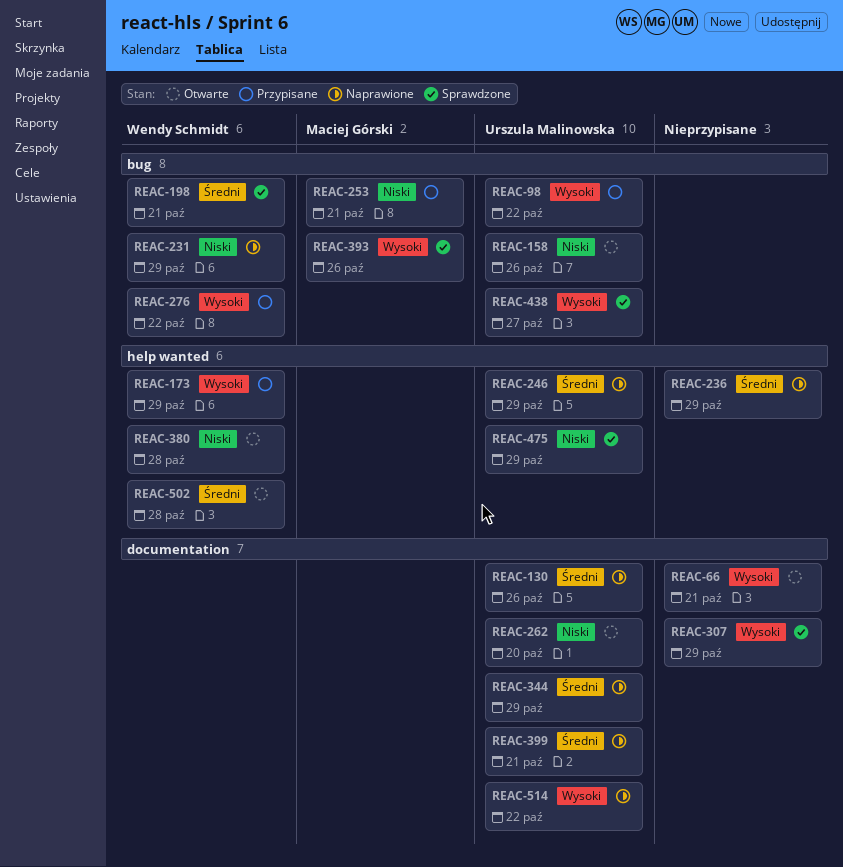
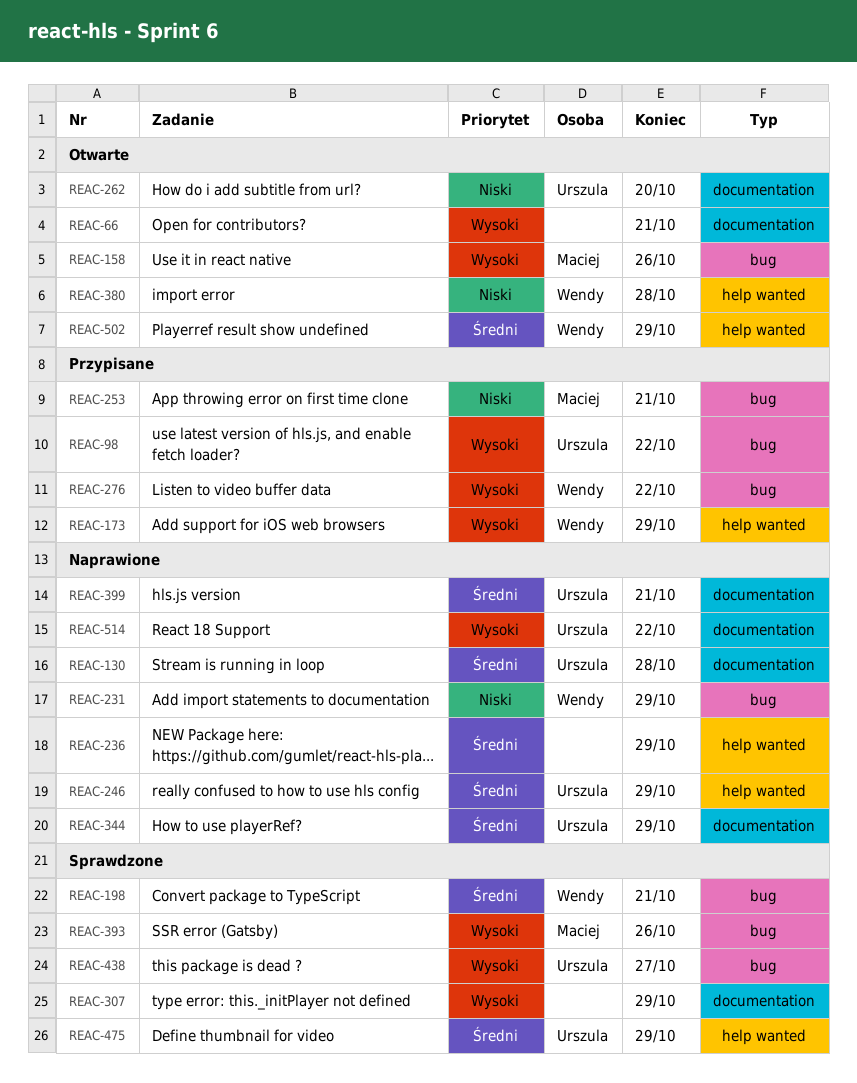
REAC-130, due: Oct 26 -> Oct 28
REAC-158, owner: Urszula Malinowska -> Maciej Górski
REAC-158, priority: Niski -> Wysoki
REAC-475, priority: Niski -> Średni
REAC-502, due: Oct 28 -> Oct 29

